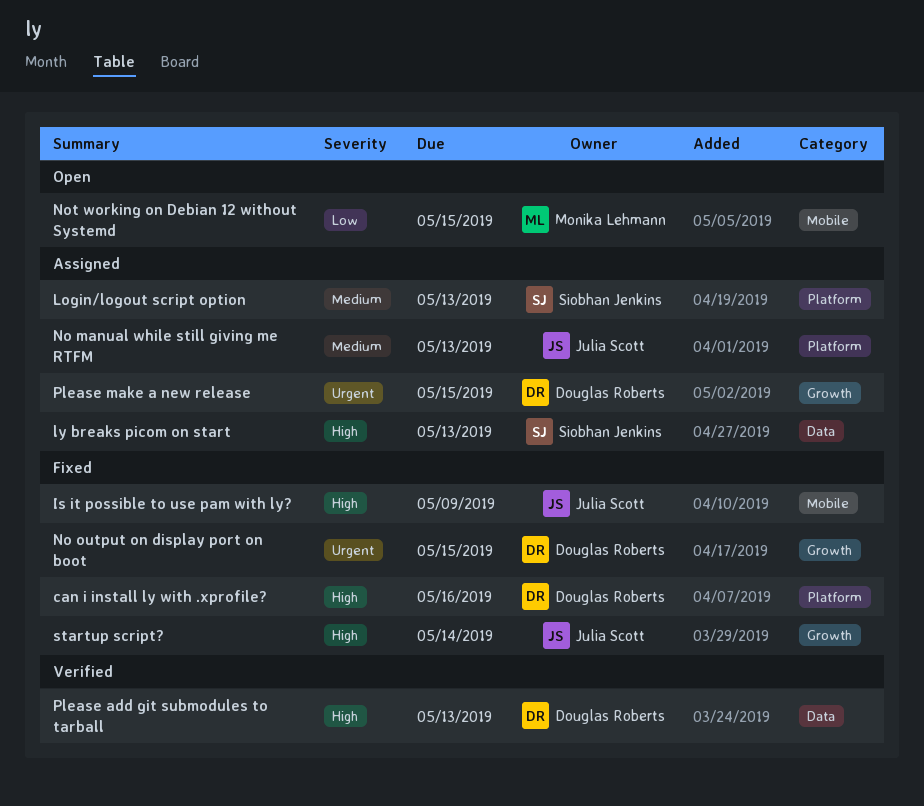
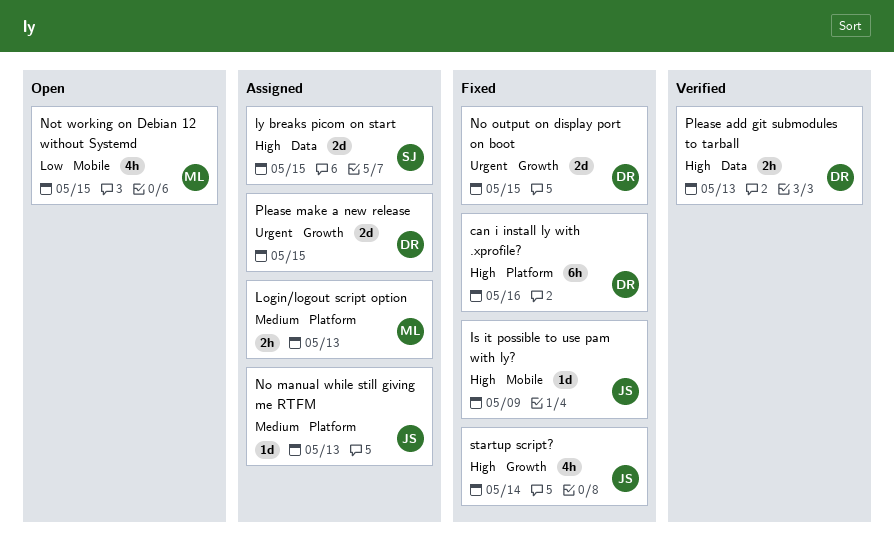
Login/logout script option, owner: Siobhan Jenkins -> Monika Lehmann
ly breaks picom on start, due: May 13 -> May 15

